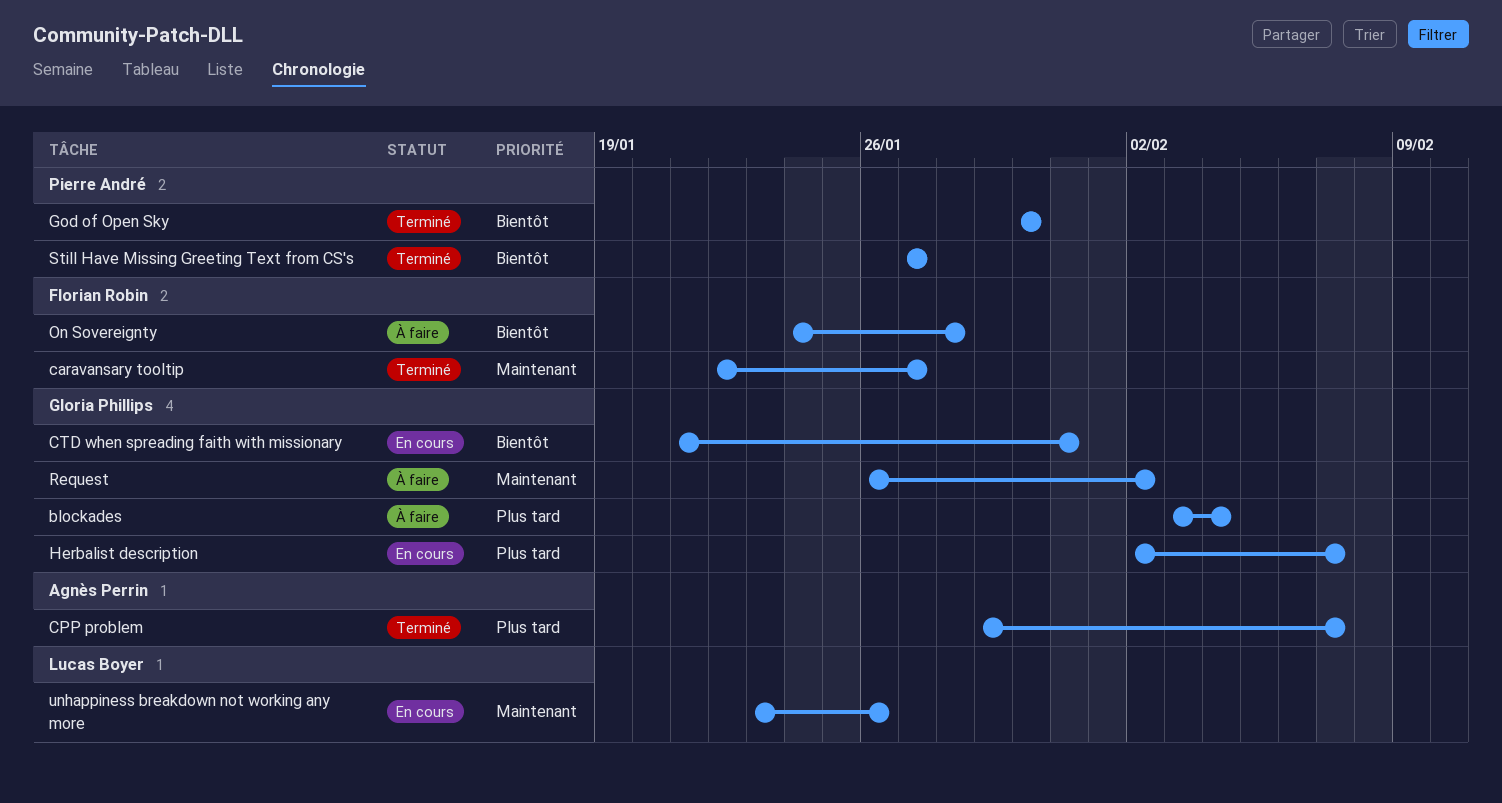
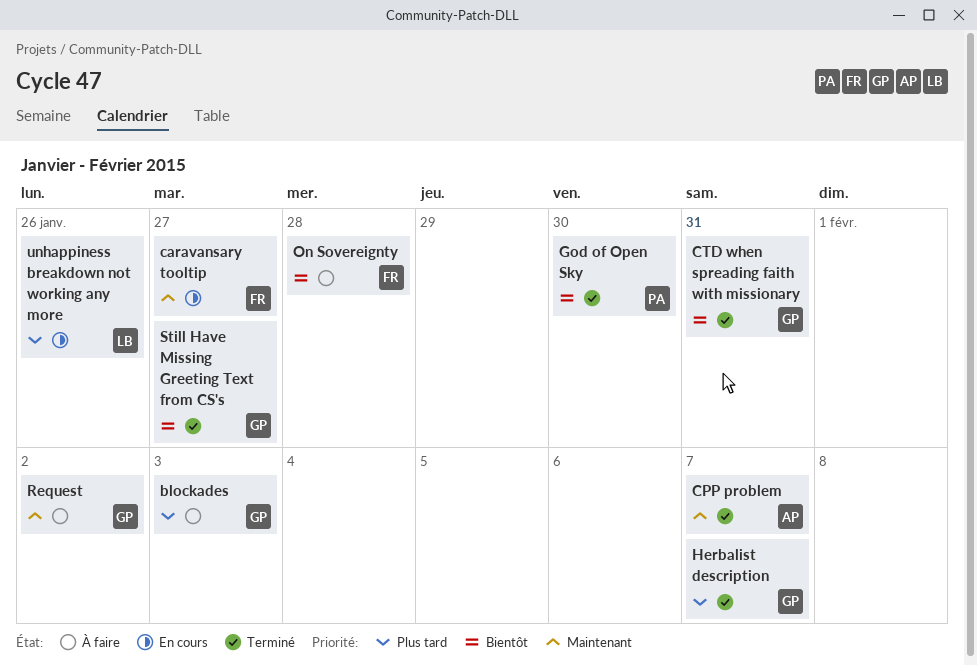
blockades, due: Feb 4 -> Feb 3
caravansary tooltip, status: Terminé -> En cours
CPP problem, priority: Plus tard -> Maintenant
CTD when spreading faith with missionary, status: En cours -> Terminé
Herbalist description, status: En cours -> Terminé
Still Have Missing Greeting Text from CS's, owner: Pierre André -> Gloria Phillips
unhappiness breakdown not working any more, priority: Maintenant -> Plus tard

